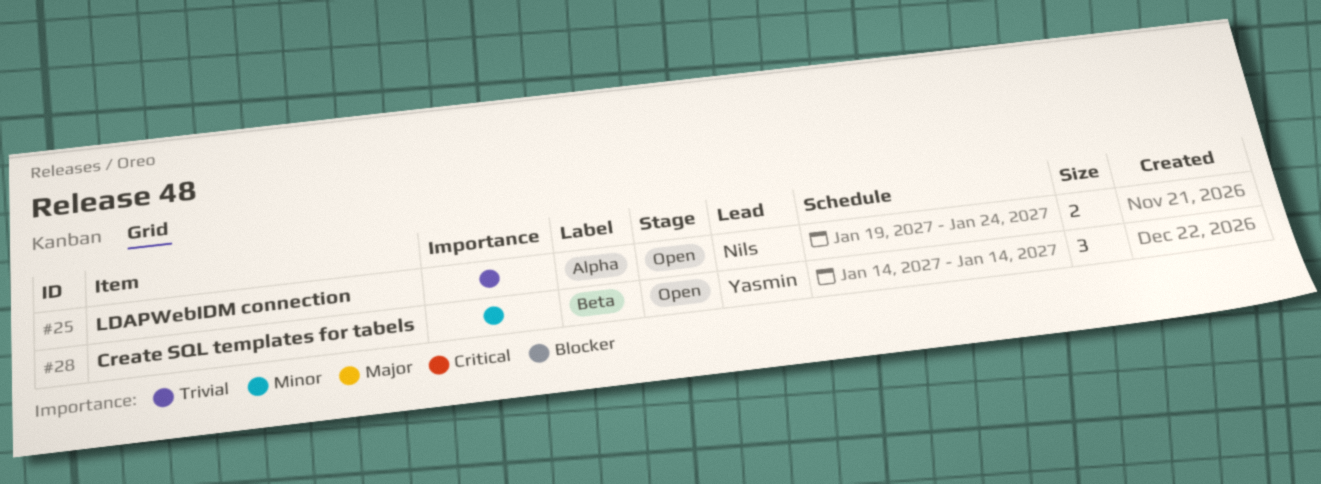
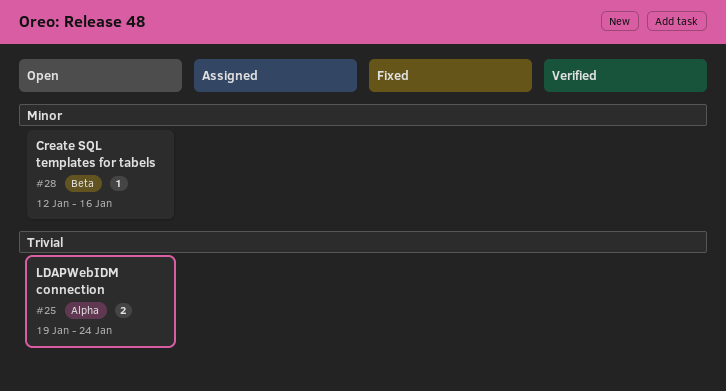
#28, estimate: 3 -> 1
#28, start: Jan 14 -> Jan 12
#28, due: Jan 14 -> Jan 16

